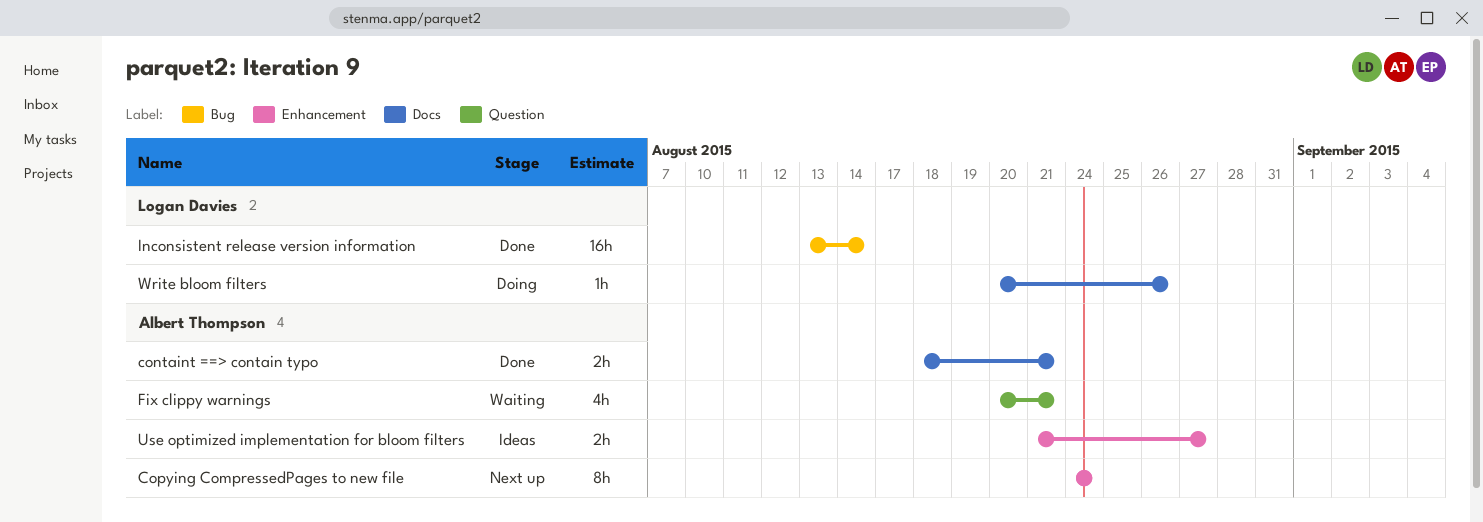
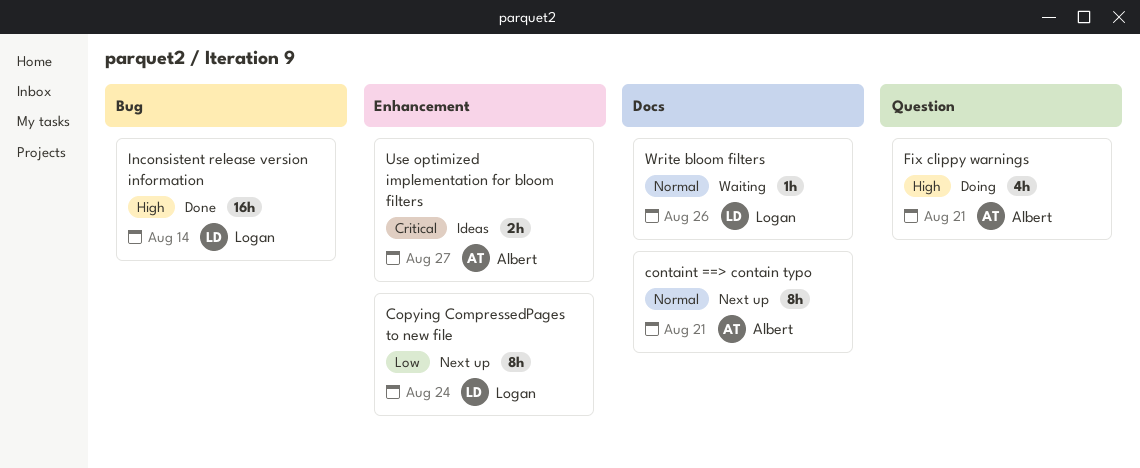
containt ==> contain typo, status: Done -> Next up
containt ==> contain typo, estimate: 2h -> 8h
Copying CompressedPages to new file, owner: Albert Thompson -> Logan Davies
Fix clippy warnings, status: Waiting -> Doing
Write bloom filters, status: Doing -> Waiting

